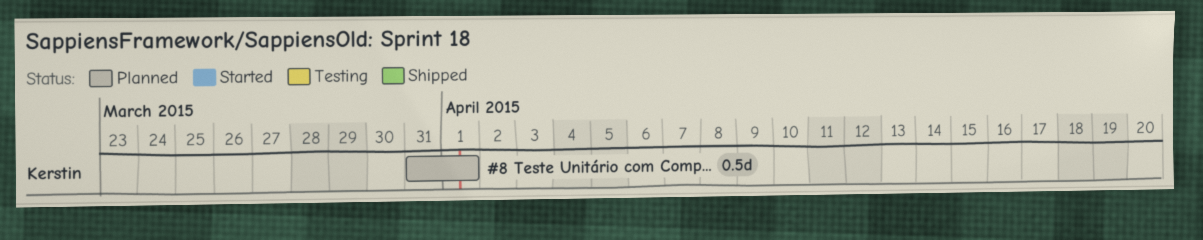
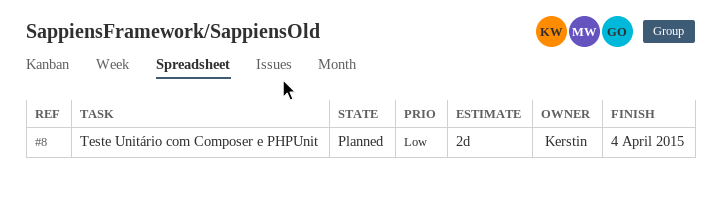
#8, estimate: 0.5d -> 2d
#8, due: Apr 1 -> Apr 4

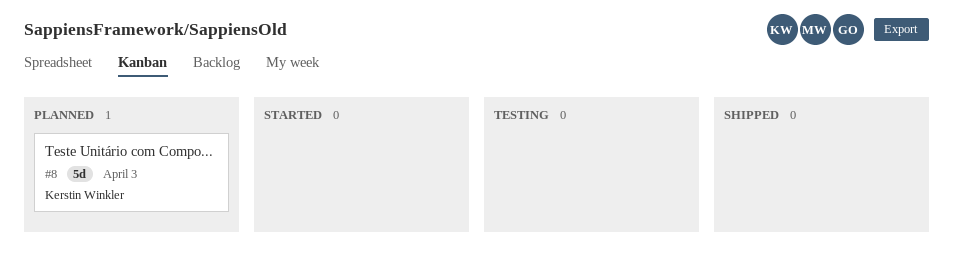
#8, estimate: 2d -> 5d
#8, due: Apr 4 -> Apr 3

